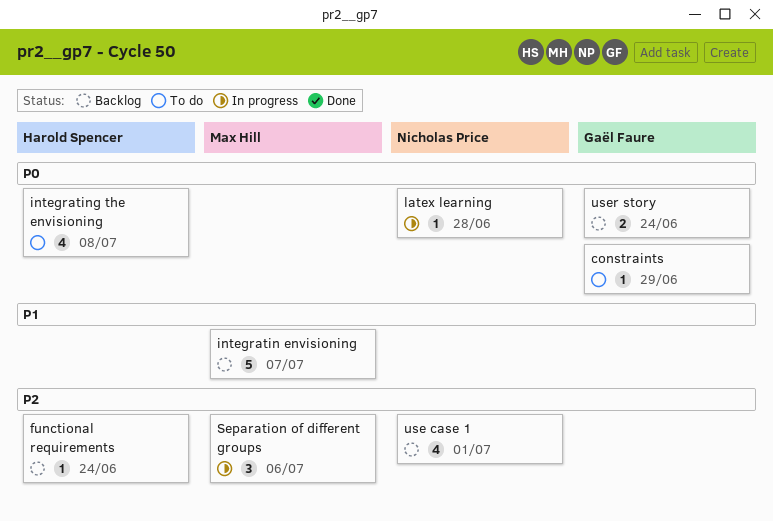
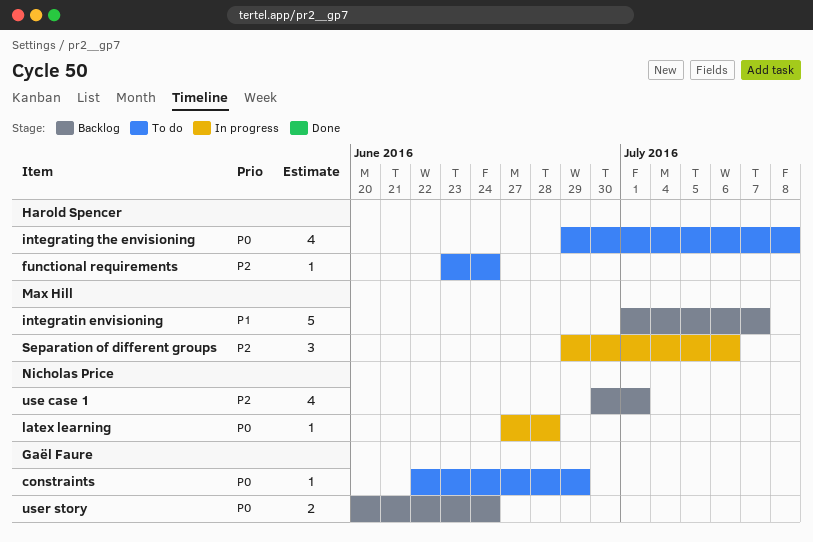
functional requirements, status: Backlog -> To do

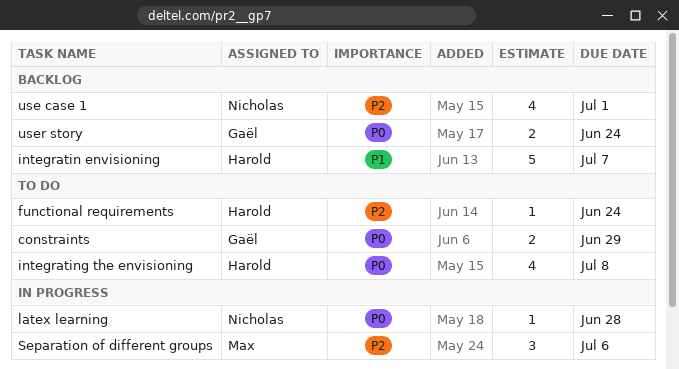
constraints, estimate: 1 -> 2
integratin envisioning, owner: Max Hill -> Harold Spencer

